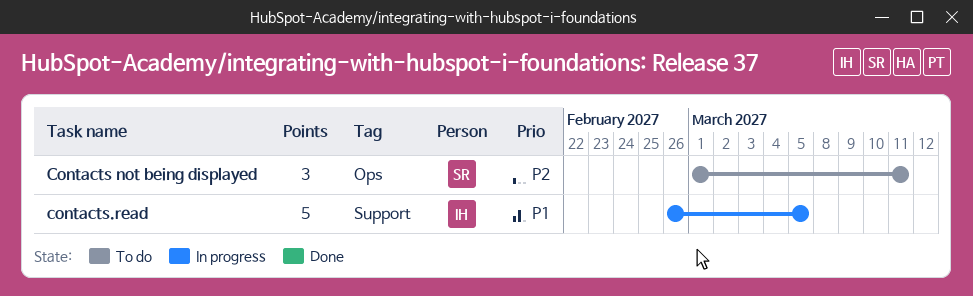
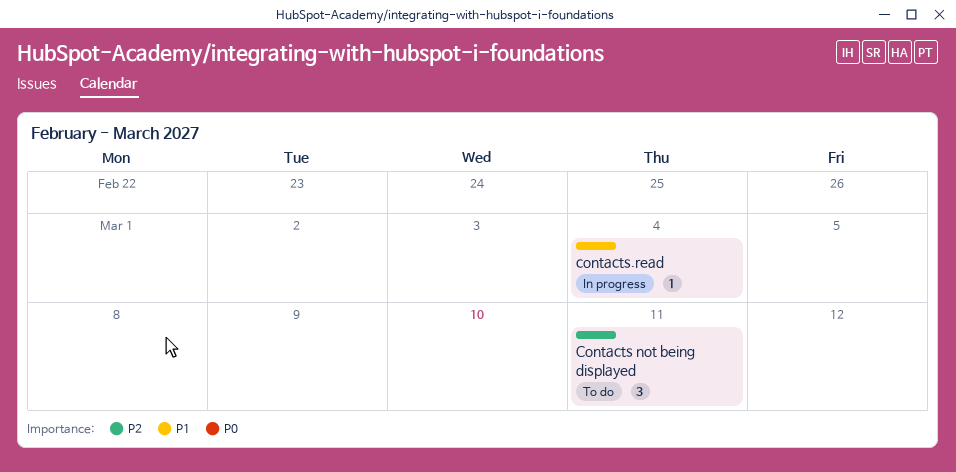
contacts.read, estimate: 5 -> 1
contacts.read, due: Mar 5 -> Mar 4

